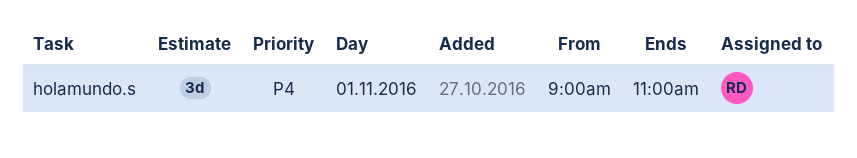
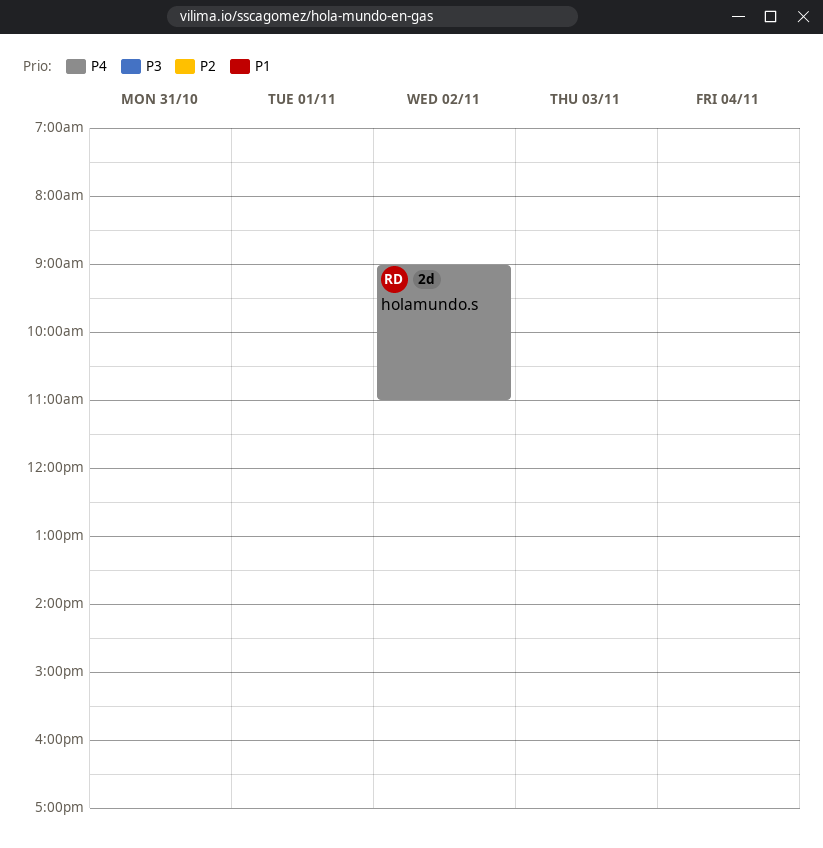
holamundo.s, estimate: 3d -> 2d
holamundo.s, day: Nov 1 -> Nov 2

